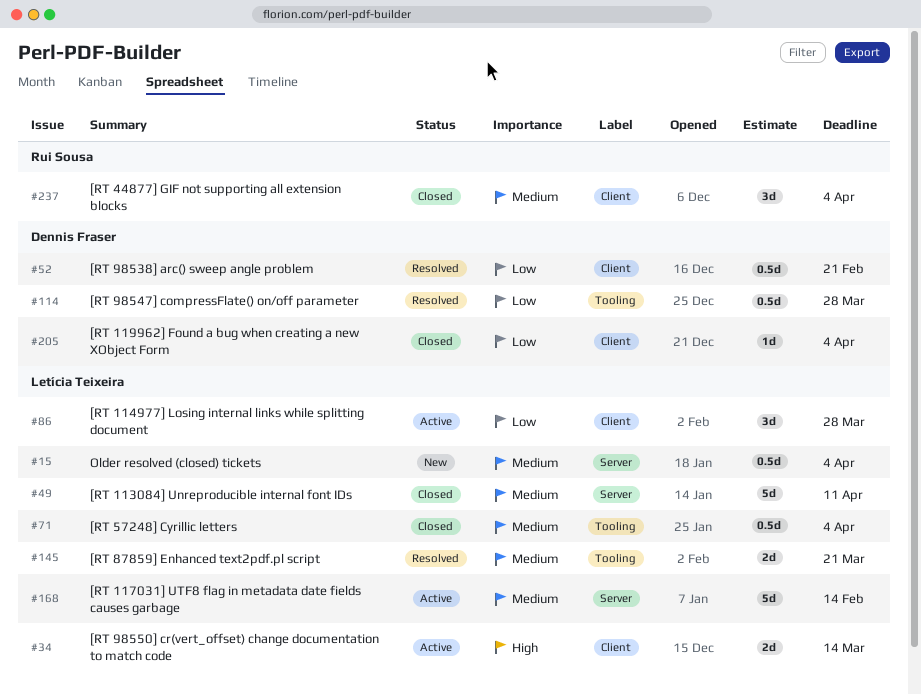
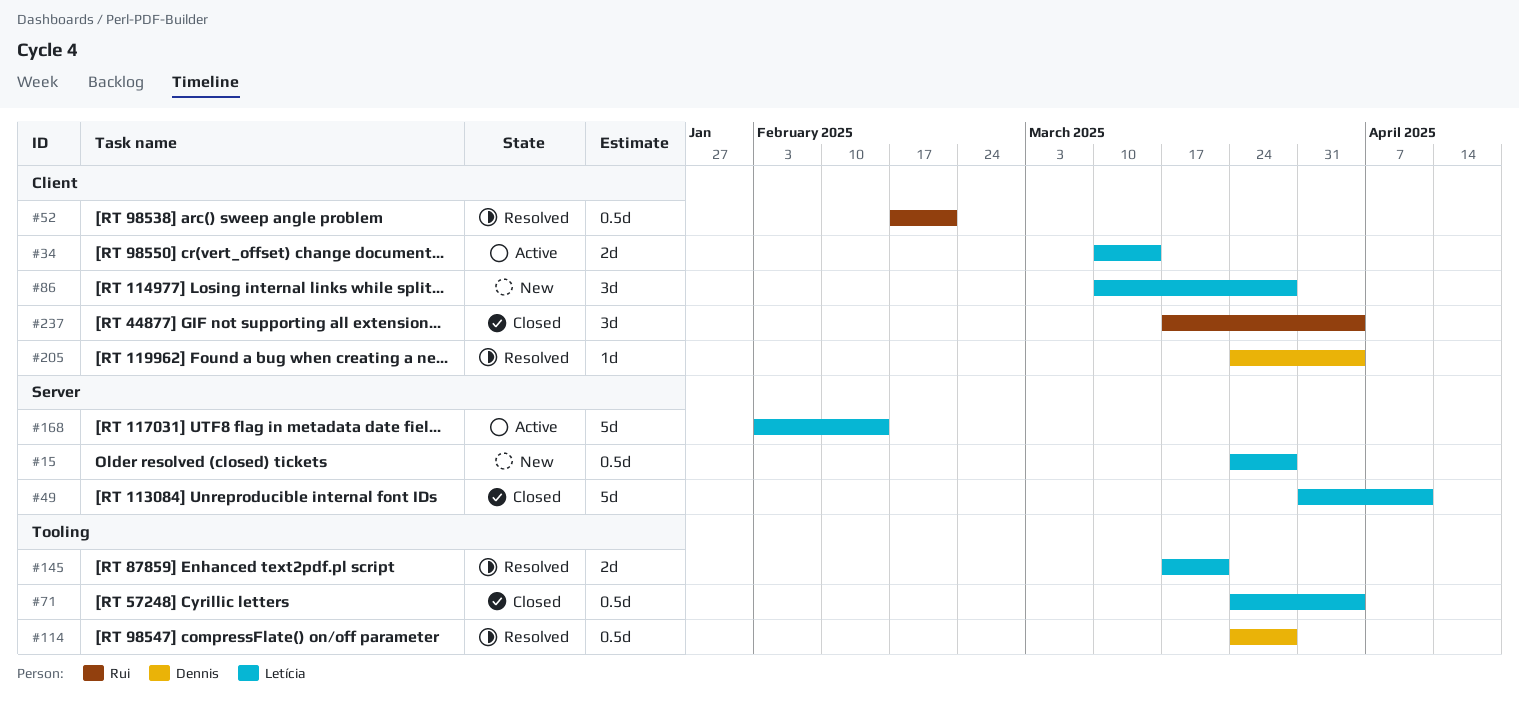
#15, due: Apr 4 -> Mar 28
#52, owner: Dennis Fraser -> Rui Sousa
#86, status: Active -> New
#205, status: Closed -> Resolved

